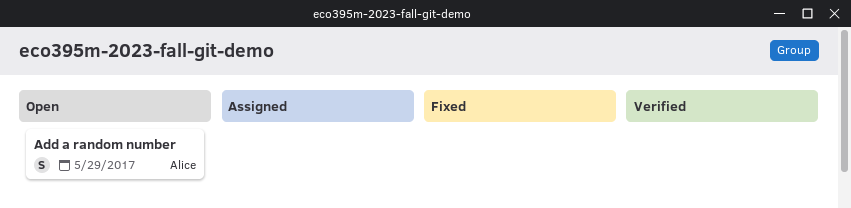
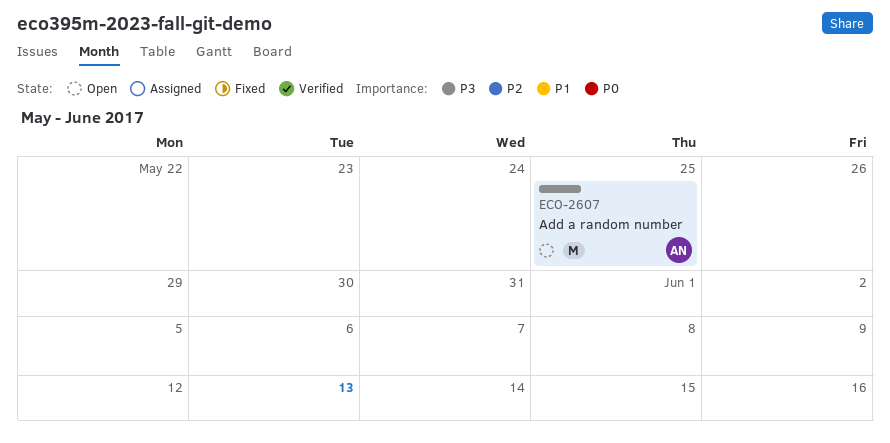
Add a random number, estimate: S -> M
Add a random number, due: May 29 -> May 25

